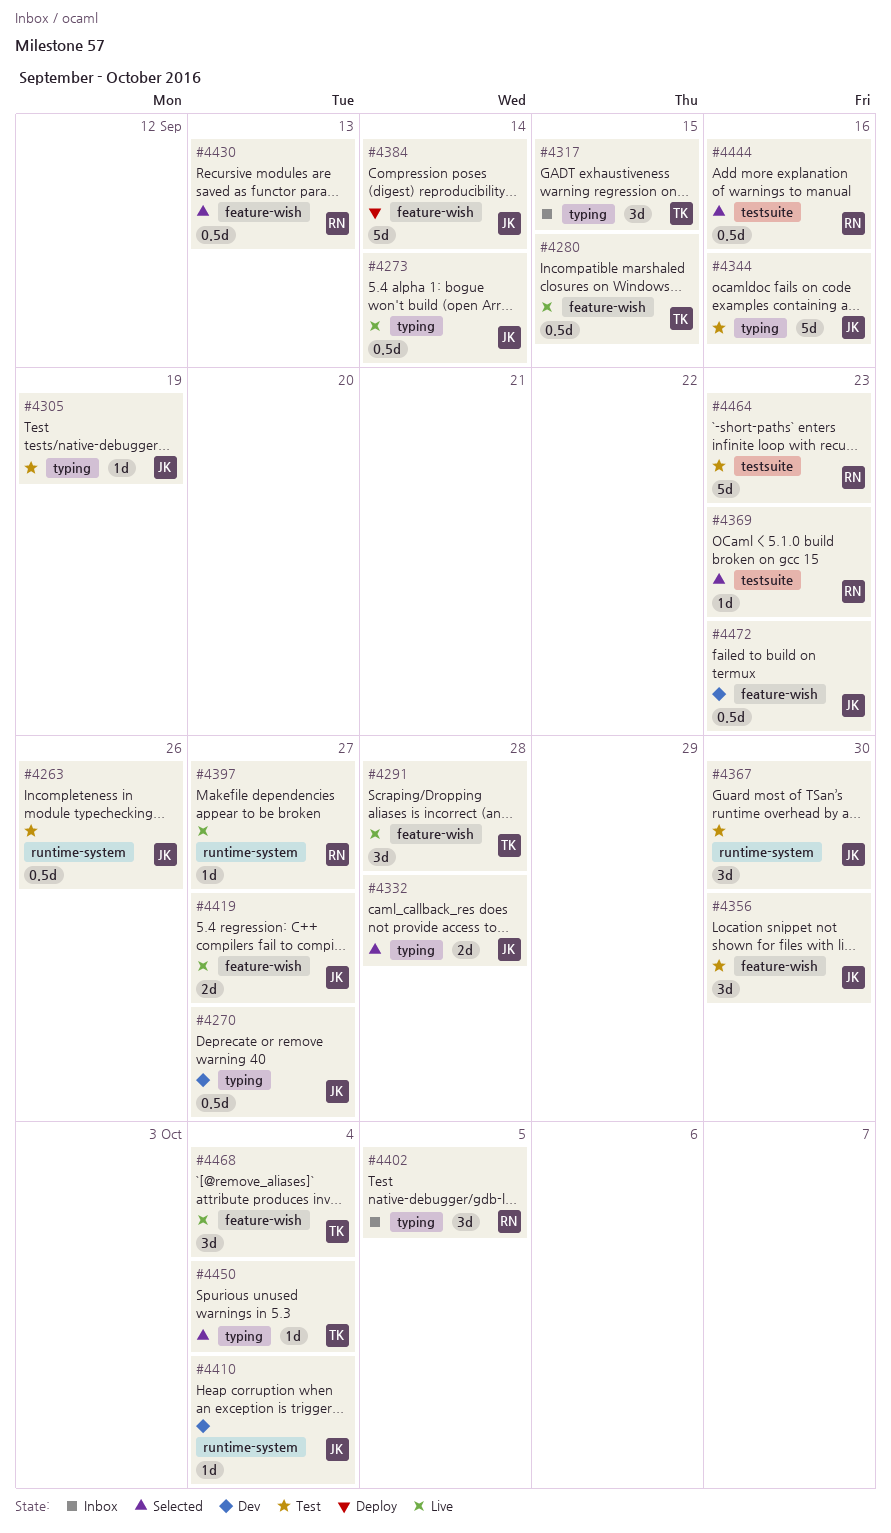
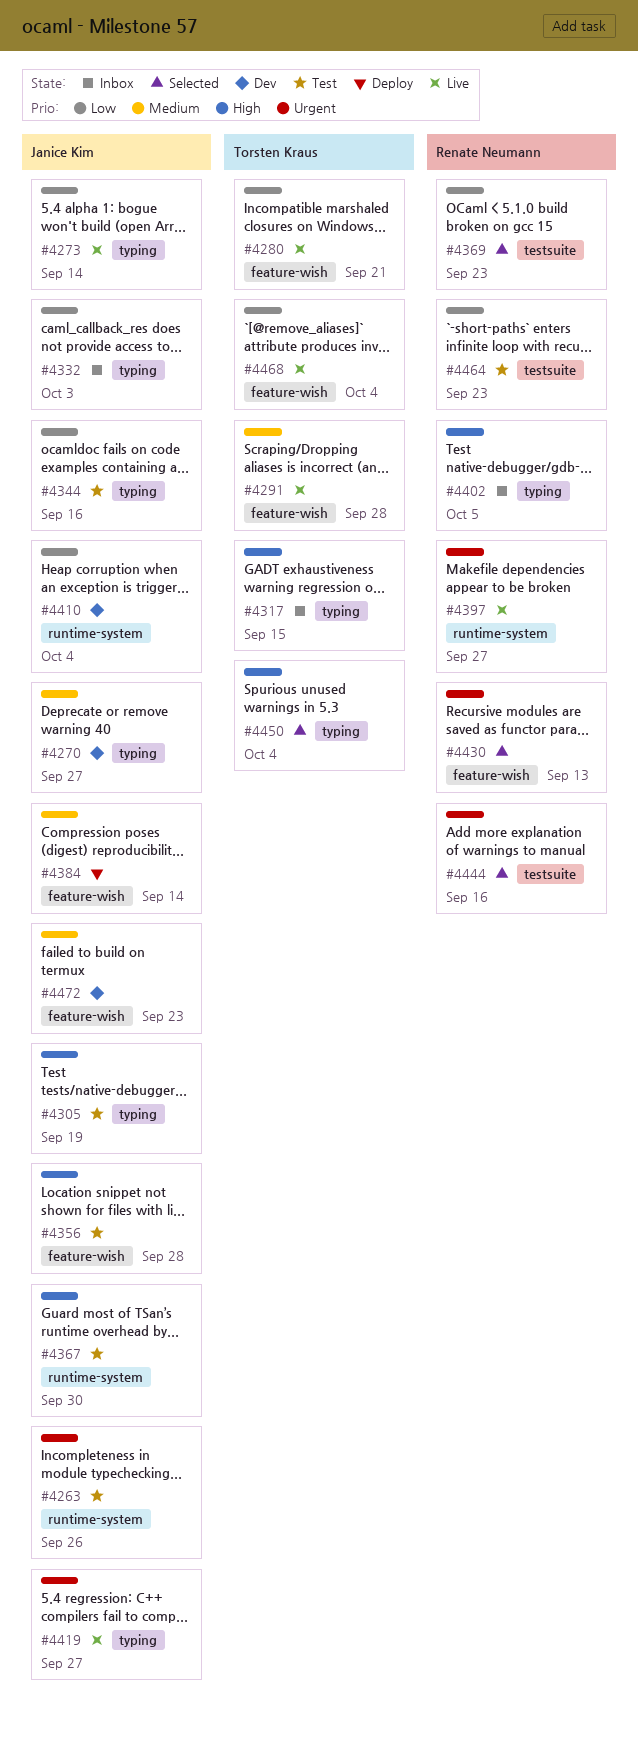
#4280, due: Sep 15 -> Sep 21
#4332, status: Selected -> Inbox
#4332, due: Sep 28 -> Oct 3
#4356, due: Sep 30 -> Sep 28
#4419, label: feature-wish -> typing

